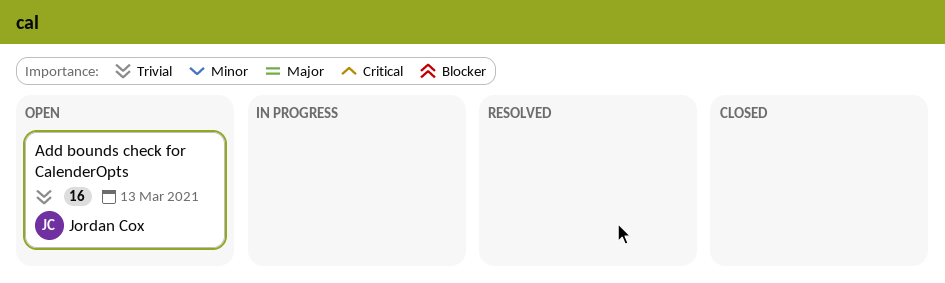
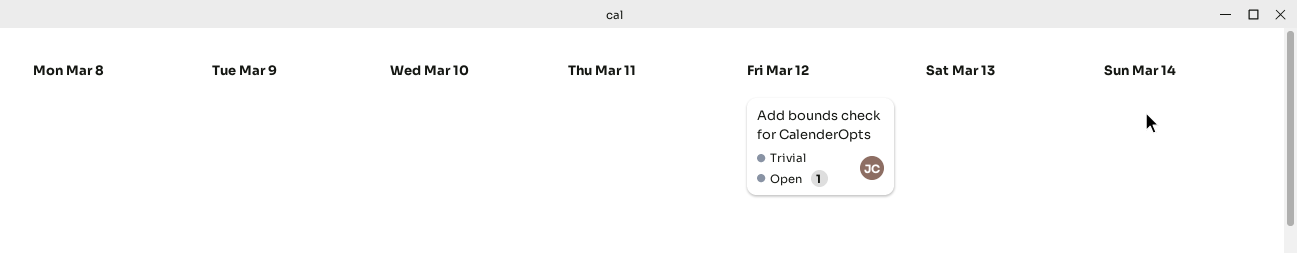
Add bounds check for CalenderOpts, estimate: 16 -> 1
Add bounds check for CalenderOpts, due: Mar 13 -> Mar 12

